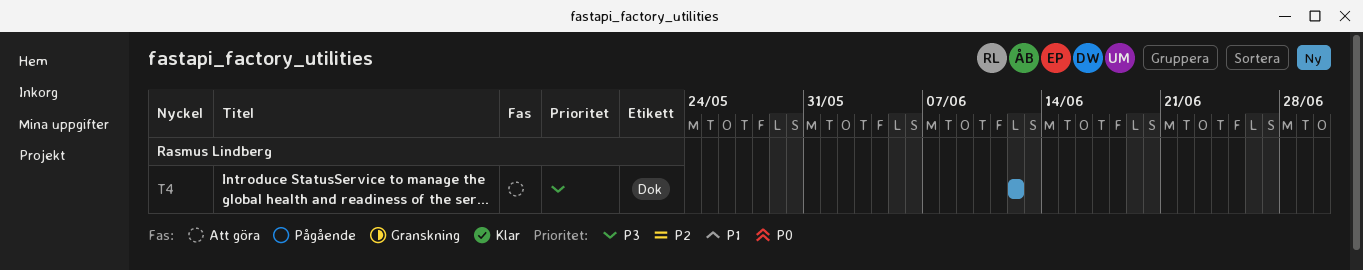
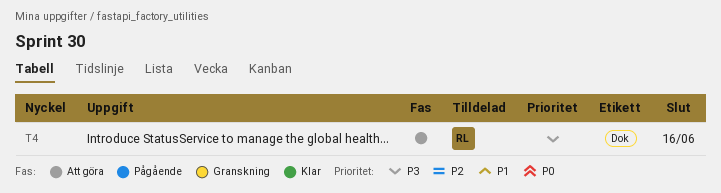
T4, due: Jun 12 -> Jun 16

